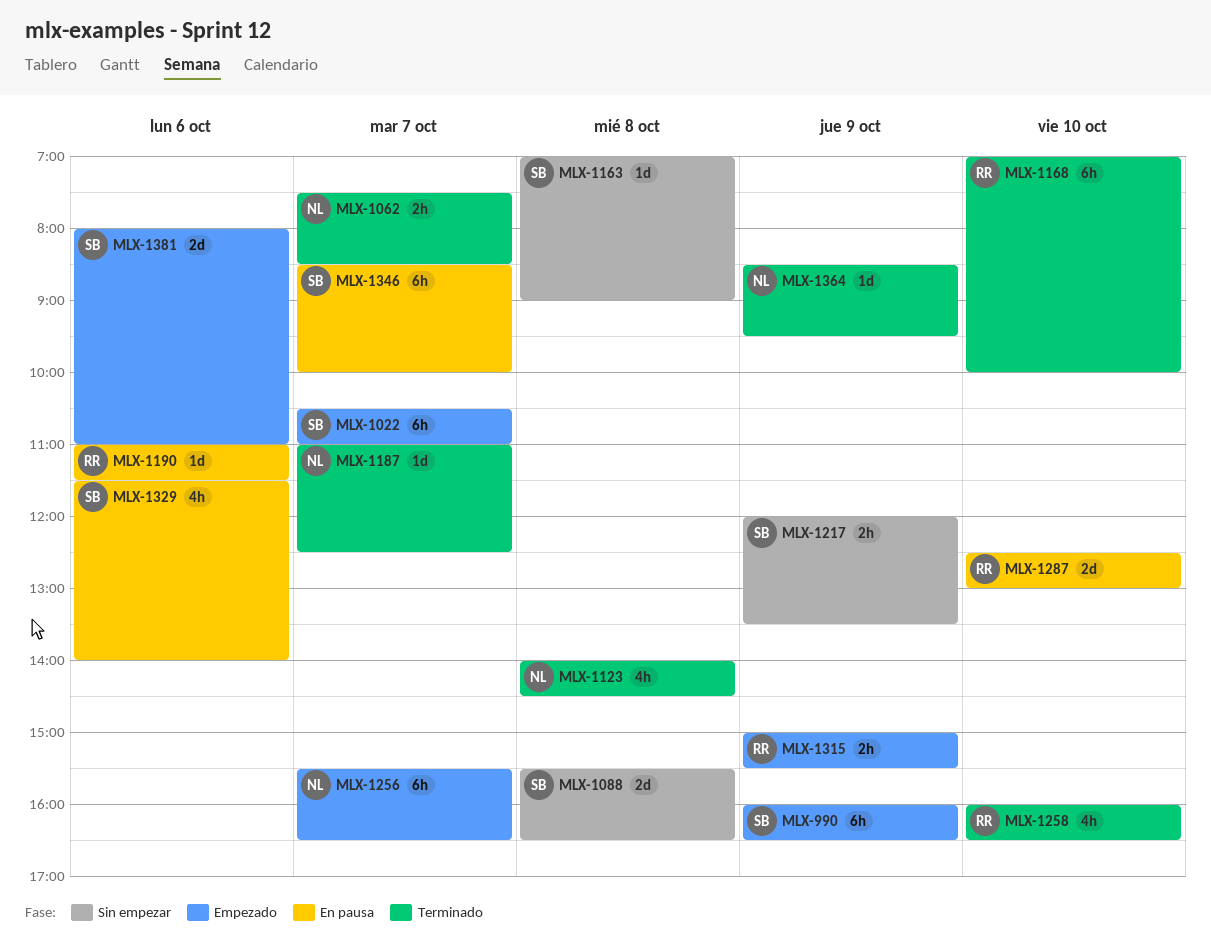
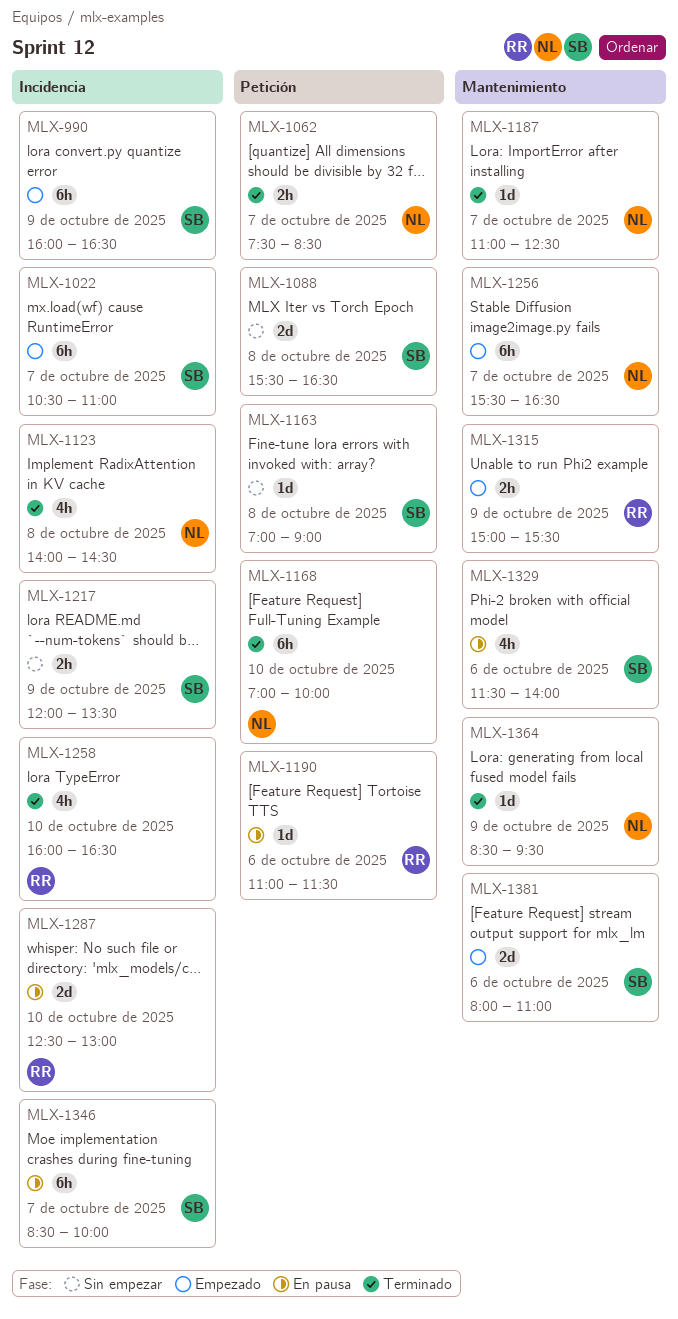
MLX-1168, owner: RR -> NL

